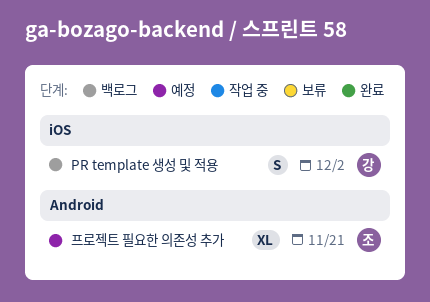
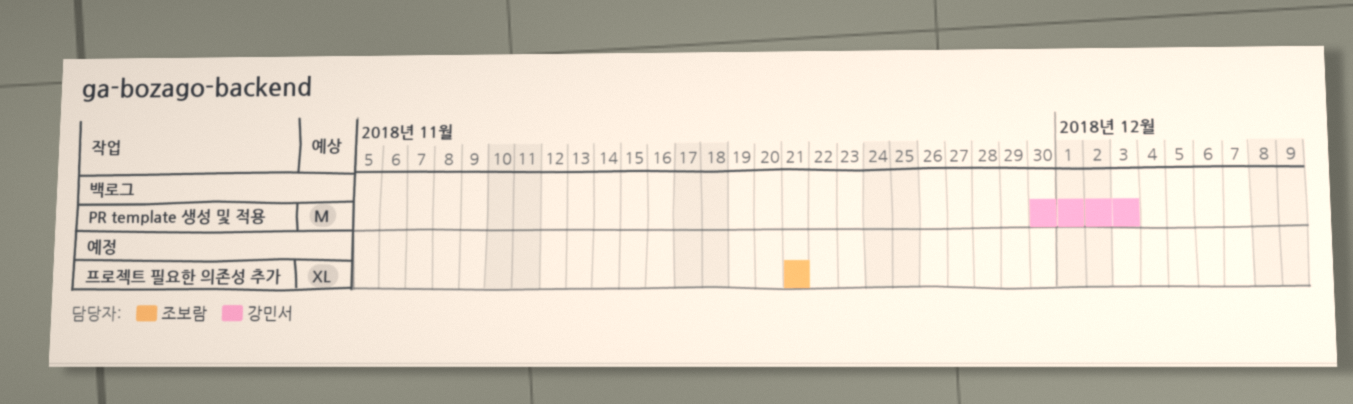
PR template 생성 및 적용, estimate: S -> M
PR template 생성 및 적용, due: Dec 2 -> Dec 3

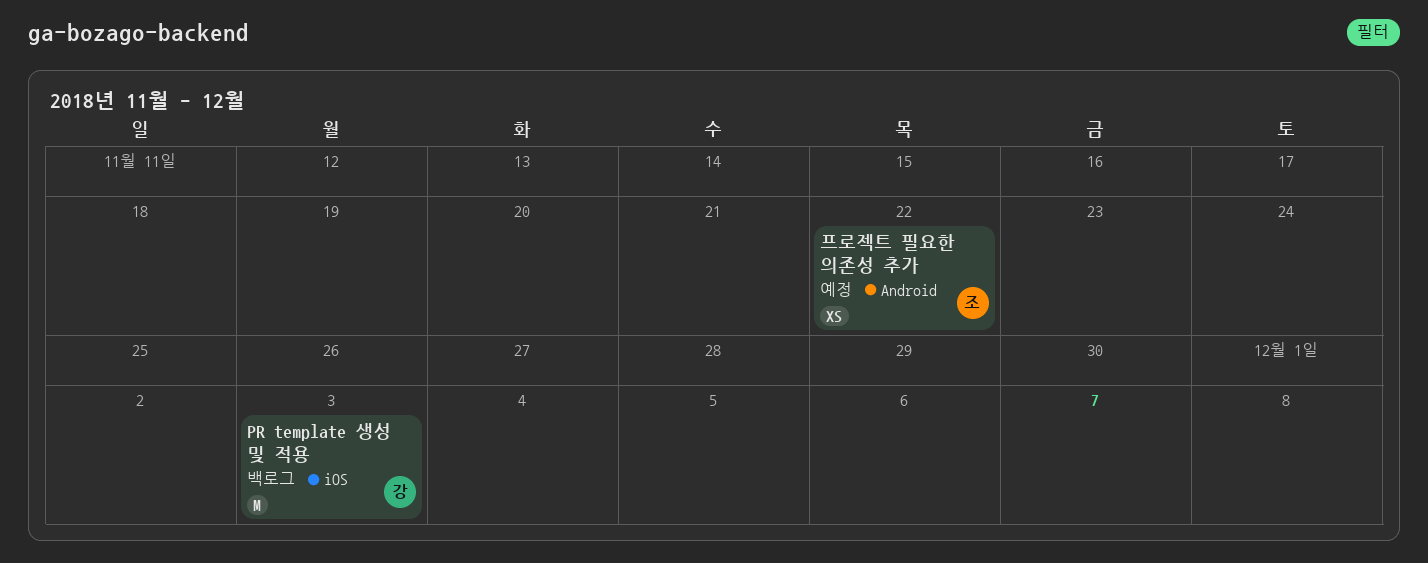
프로젝트 필요한 의존성 추가, estimate: XL -> XS
프로젝트 필요한 의존성 추가, due: Nov 21 -> Nov 22

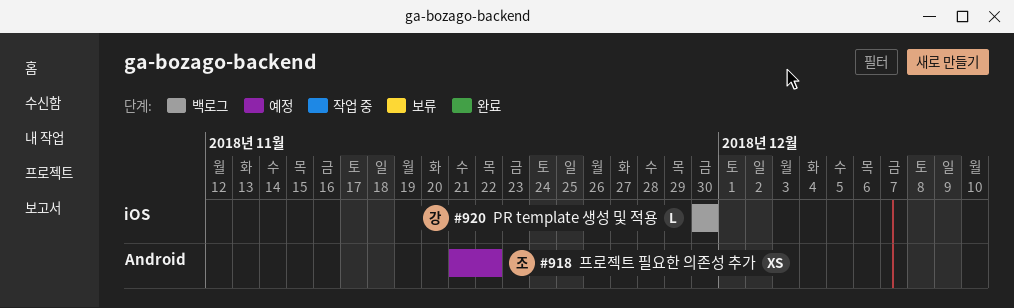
PR template 생성 및 적용, estimate: M -> L
PR template 생성 및 적용, due: Dec 3 -> Nov 30

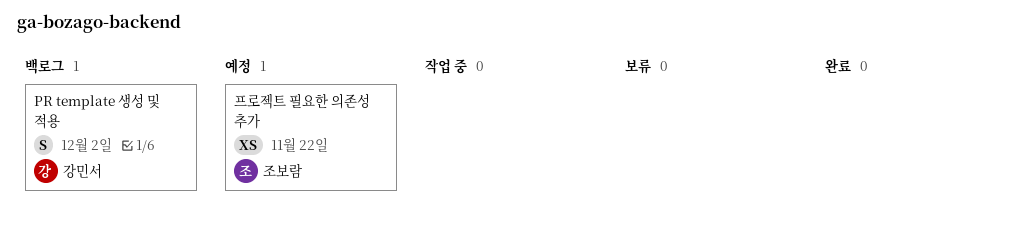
PR template 생성 및 적용, estimate: L -> S
PR template 생성 및 적용, due: Nov 30 -> Dec 2

